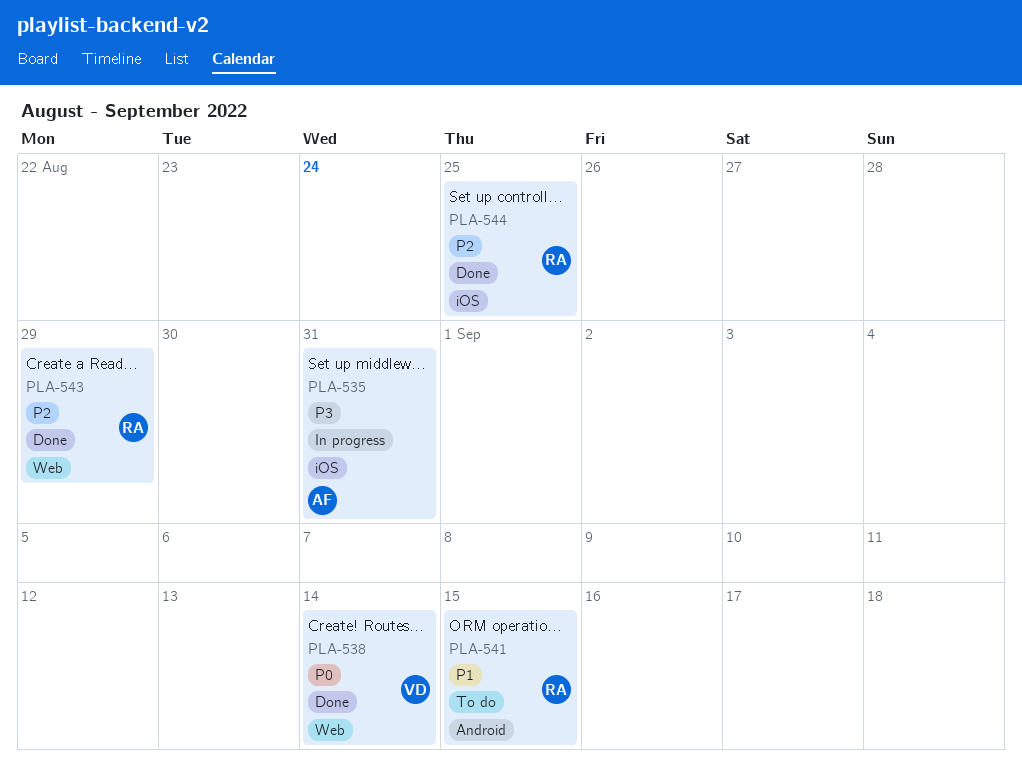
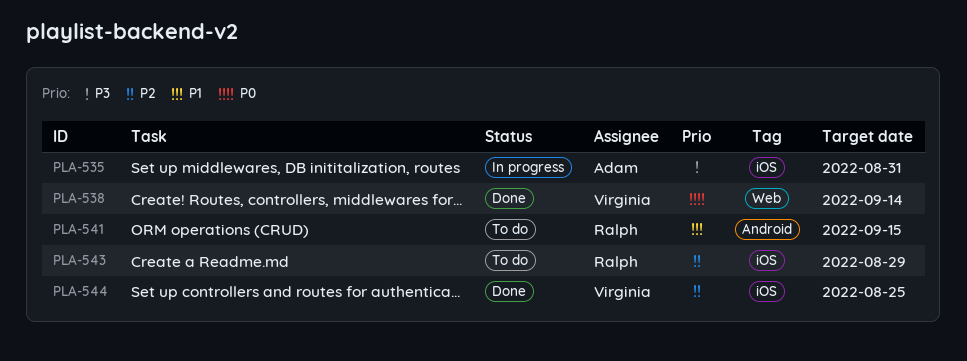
PLA-543, status: Done -> To do
PLA-543, label: Web -> iOS
PLA-544, owner: Ralph -> Virginia

